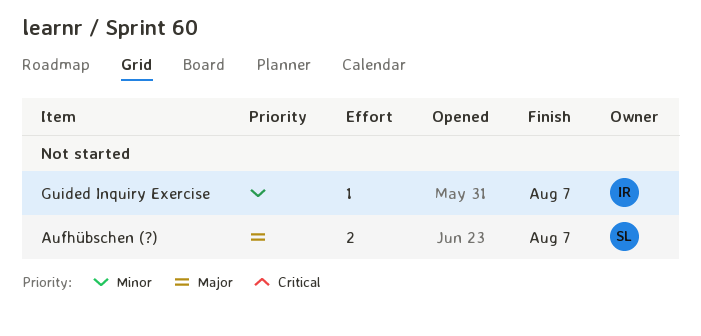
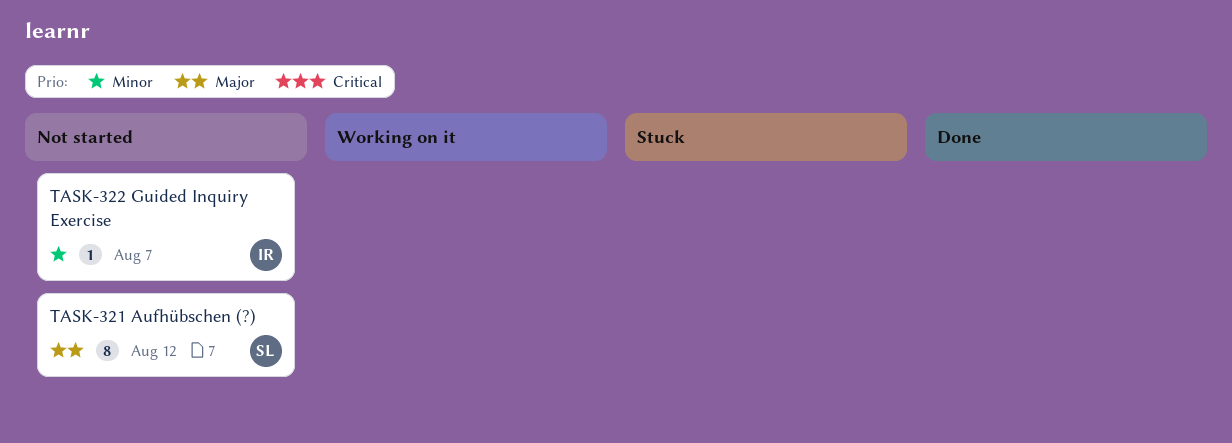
Aufhübschen (?), estimate: 2 -> 8
Aufhübschen (?), due: Aug 7 -> Aug 12

